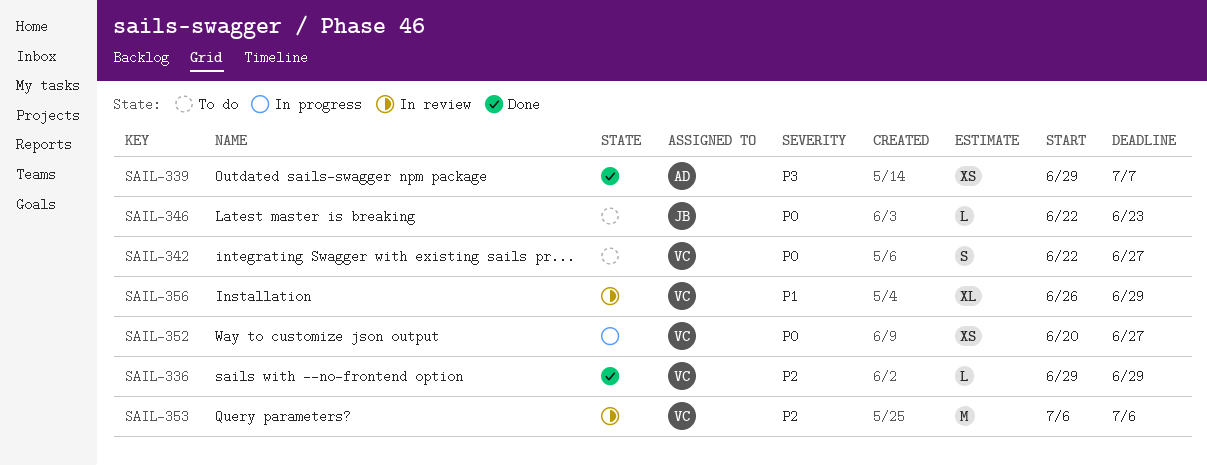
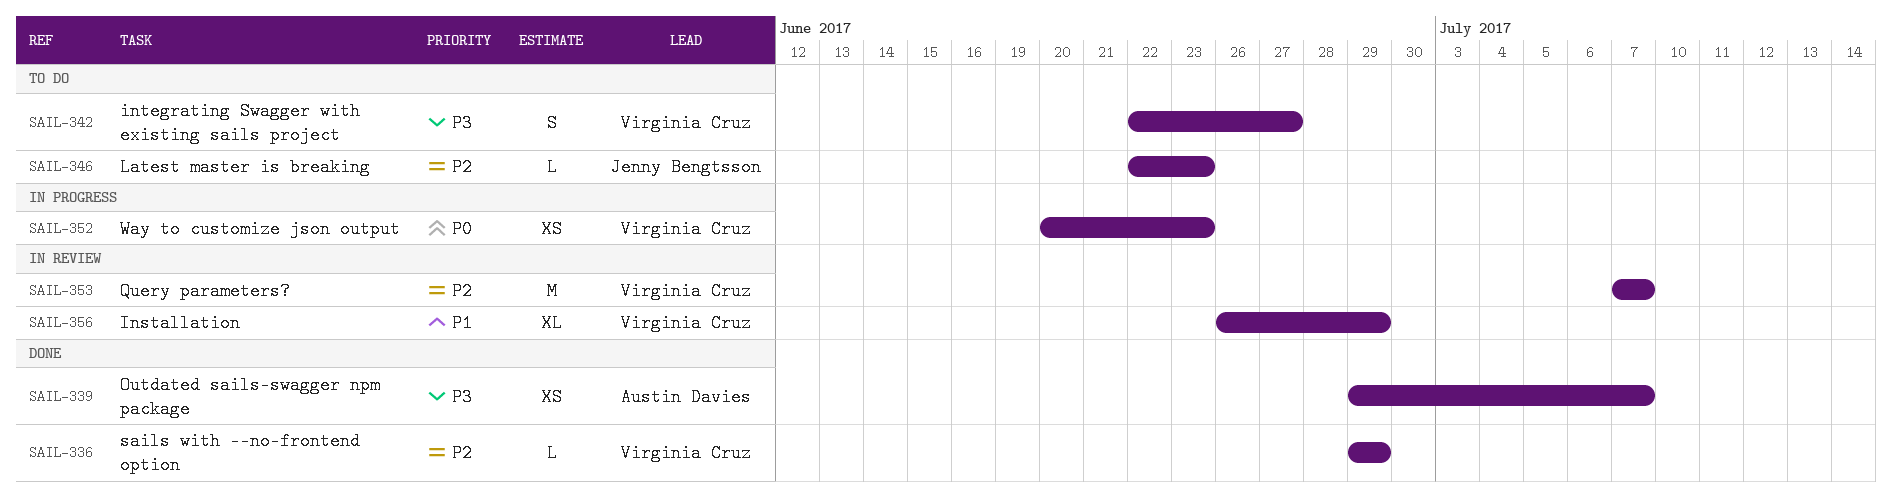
SAIL-342, priority: P0 -> P3
SAIL-346, priority: P0 -> P2
SAIL-352, due: Jun 27 -> Jun 23
SAIL-353, start: Jul 6 -> Jul 7
SAIL-353, due: Jul 6 -> Jul 7

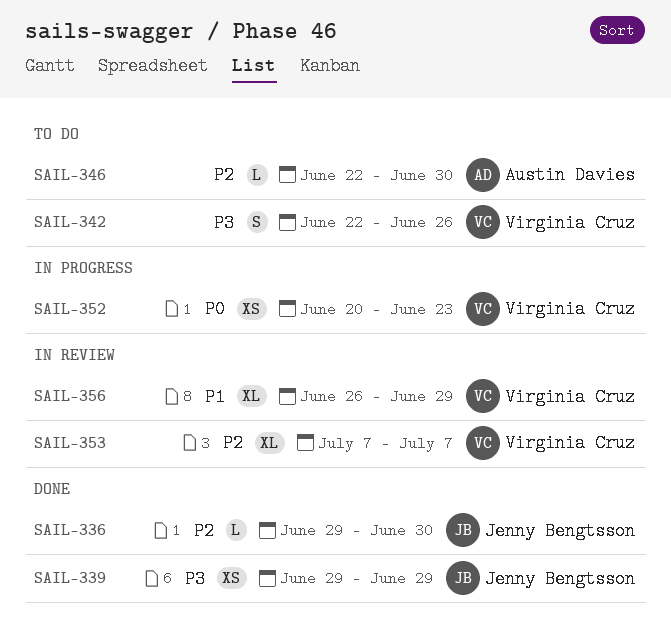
SAIL-336, owner: Virginia Cruz -> Jenny Bengtsson
SAIL-336, due: Jun 29 -> Jun 30
SAIL-339, owner: Austin Davies -> Jenny Bengtsson
SAIL-339, due: Jul 7 -> Jun 29
SAIL-342, due: Jun 27 -> Jun 26
SAIL-346, owner: Jenny Bengtsson -> Austin Davies
SAIL-346, due: Jun 23 -> Jun 30
SAIL-353, estimate: M -> XL

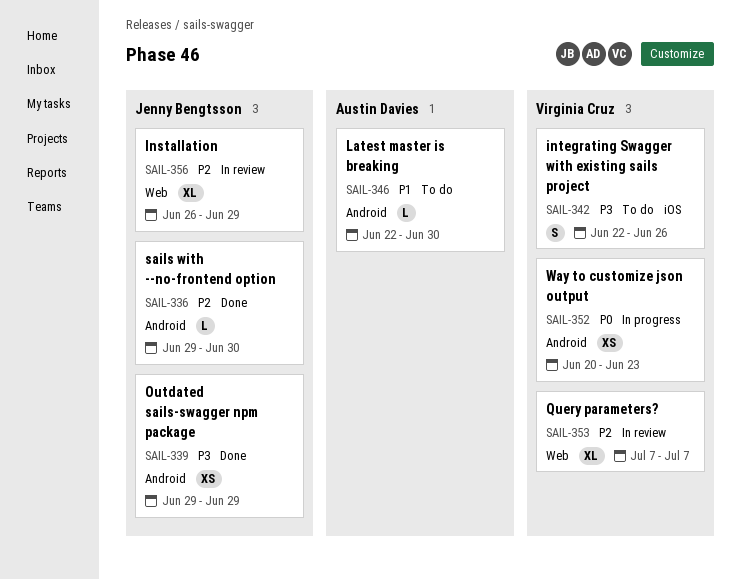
SAIL-346, priority: P2 -> P1
SAIL-356, owner: Virginia Cruz -> Jenny Bengtsson
SAIL-356, priority: P1 -> P2

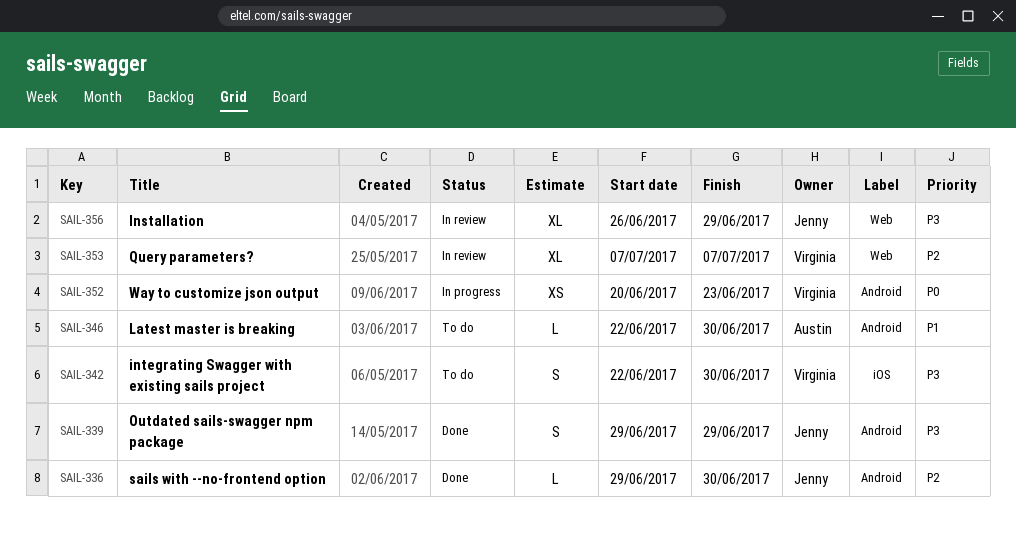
SAIL-339, estimate: XS -> S
SAIL-342, due: Jun 26 -> Jun 30
SAIL-356, priority: P2 -> P3

